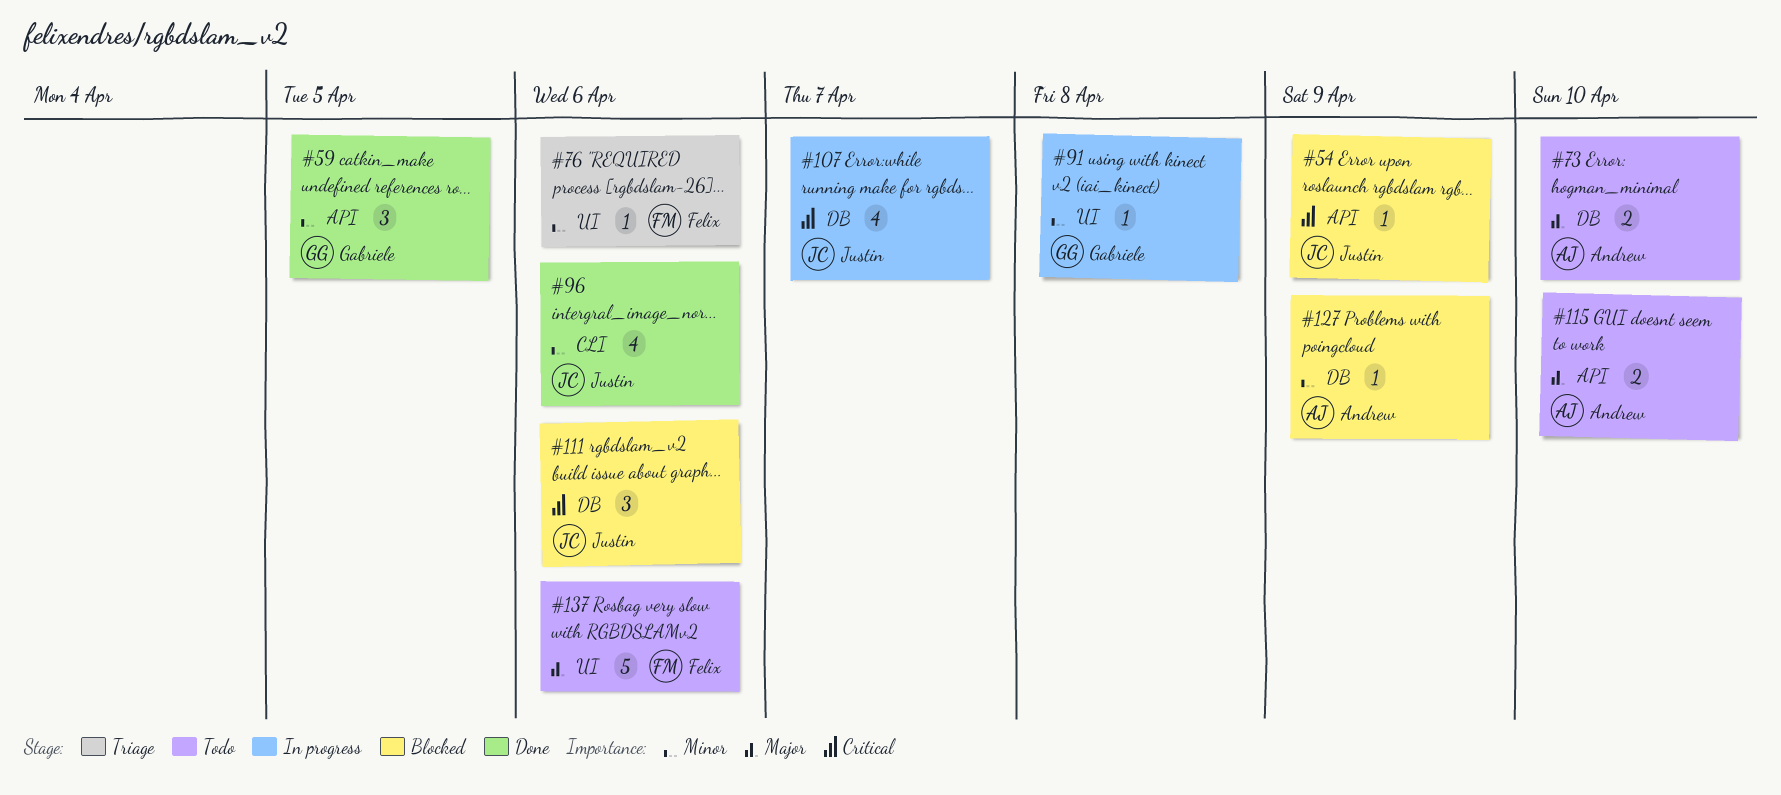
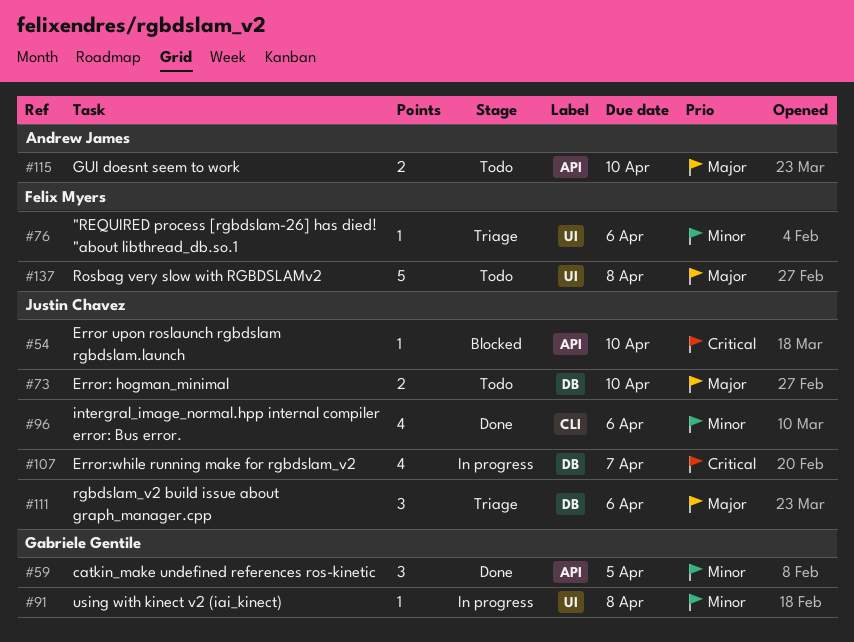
#54, due: Apr 9 -> Apr 10
#73, owner: Andrew James -> Justin Chavez
#111, status: Blocked -> Triage
#111, priority: Critical -> Major
#127: present -> none
#137, due: Apr 6 -> Apr 8

